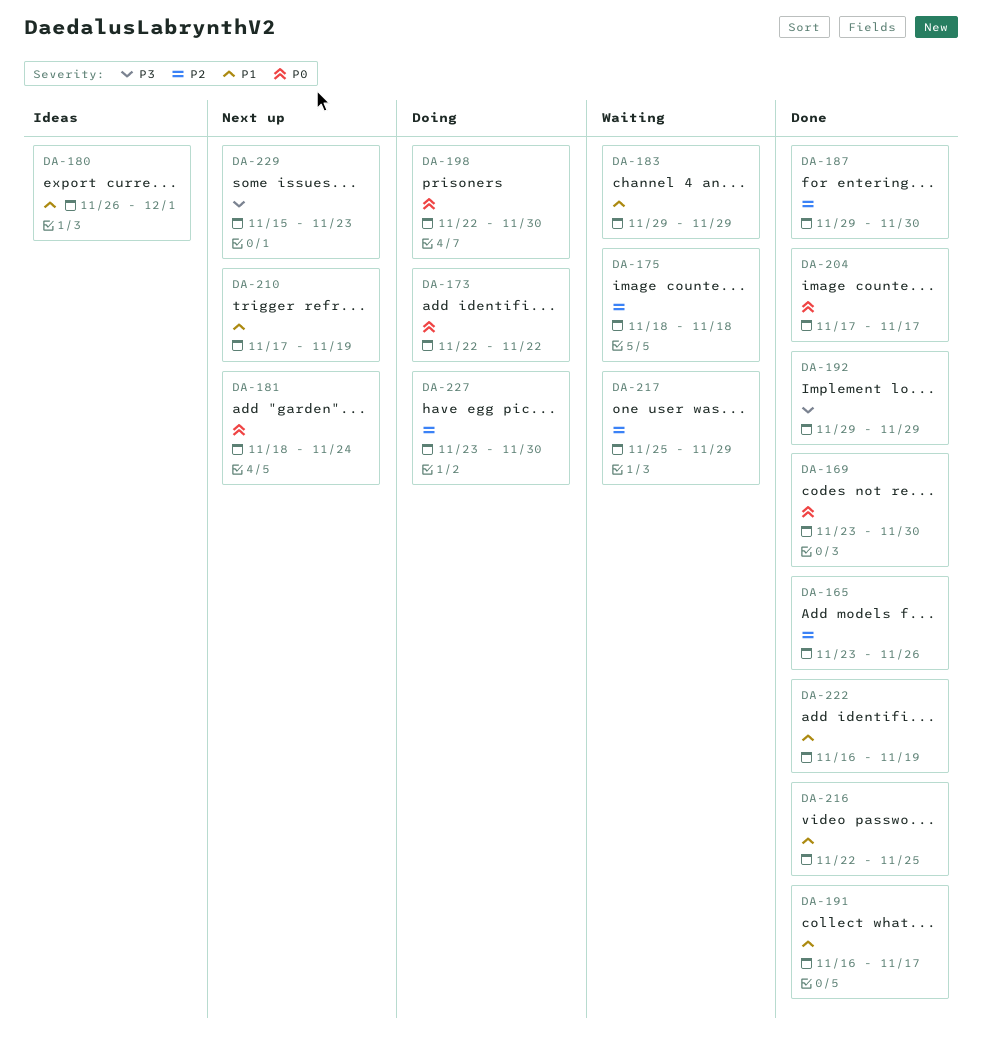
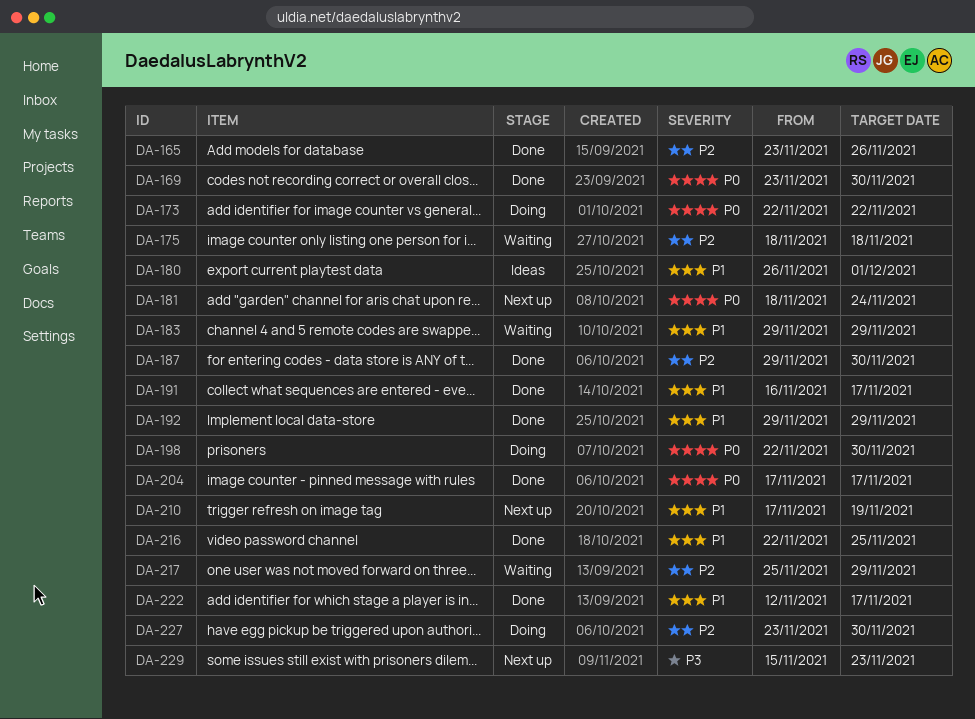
DA-192, priority: P3 -> P1
DA-222, start: Nov 16 -> Nov 12
DA-222, due: Nov 19 -> Nov 17

